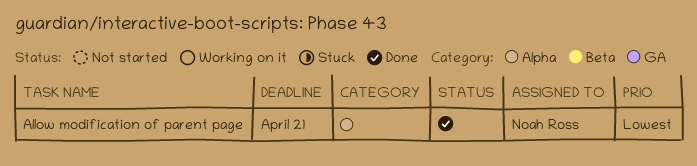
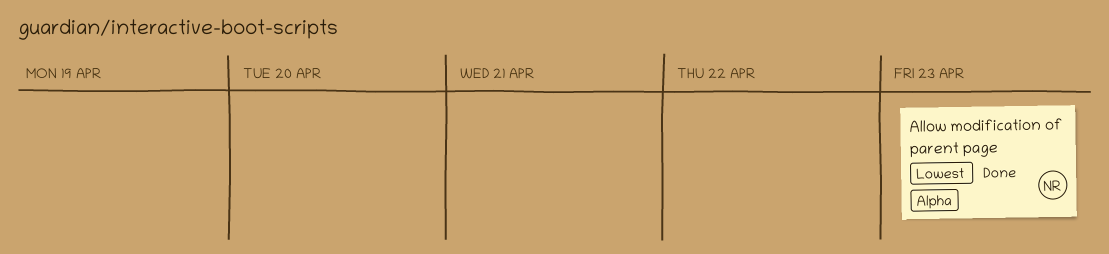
Allow modification of parent page, due: Apr 21 -> Apr 23

